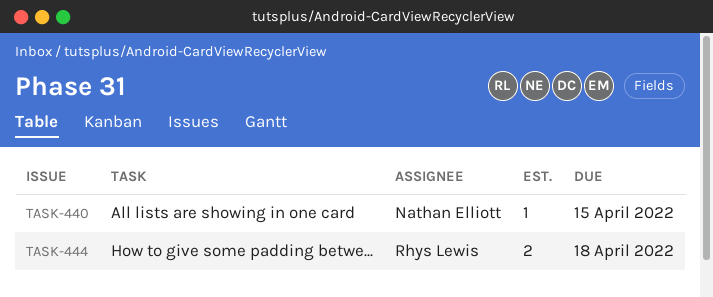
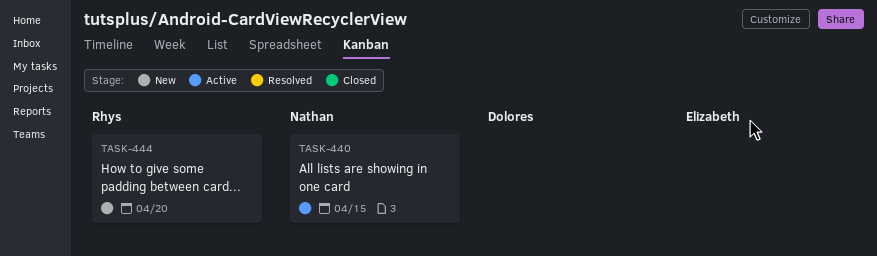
TASK-444, due: Apr 18 -> Apr 20

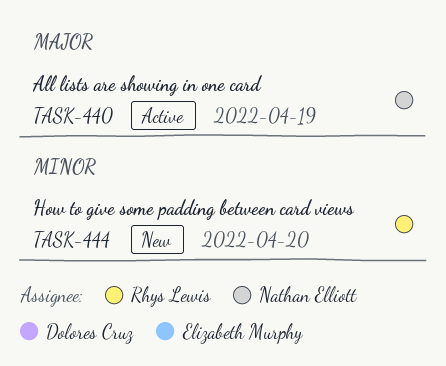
TASK-440, due: Apr 15 -> Apr 19

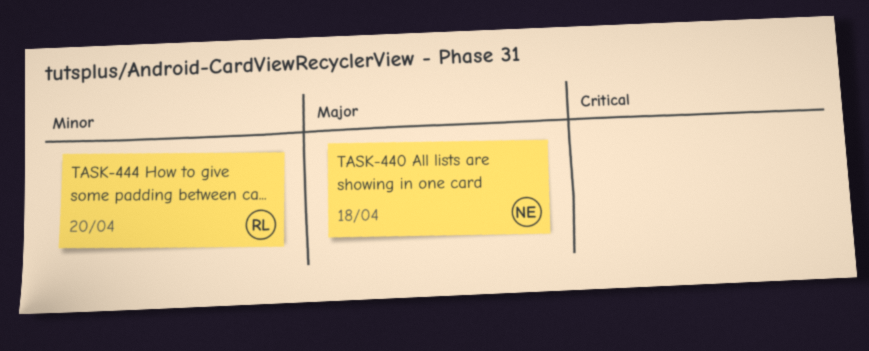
TASK-440, due: Apr 19 -> Apr 18

